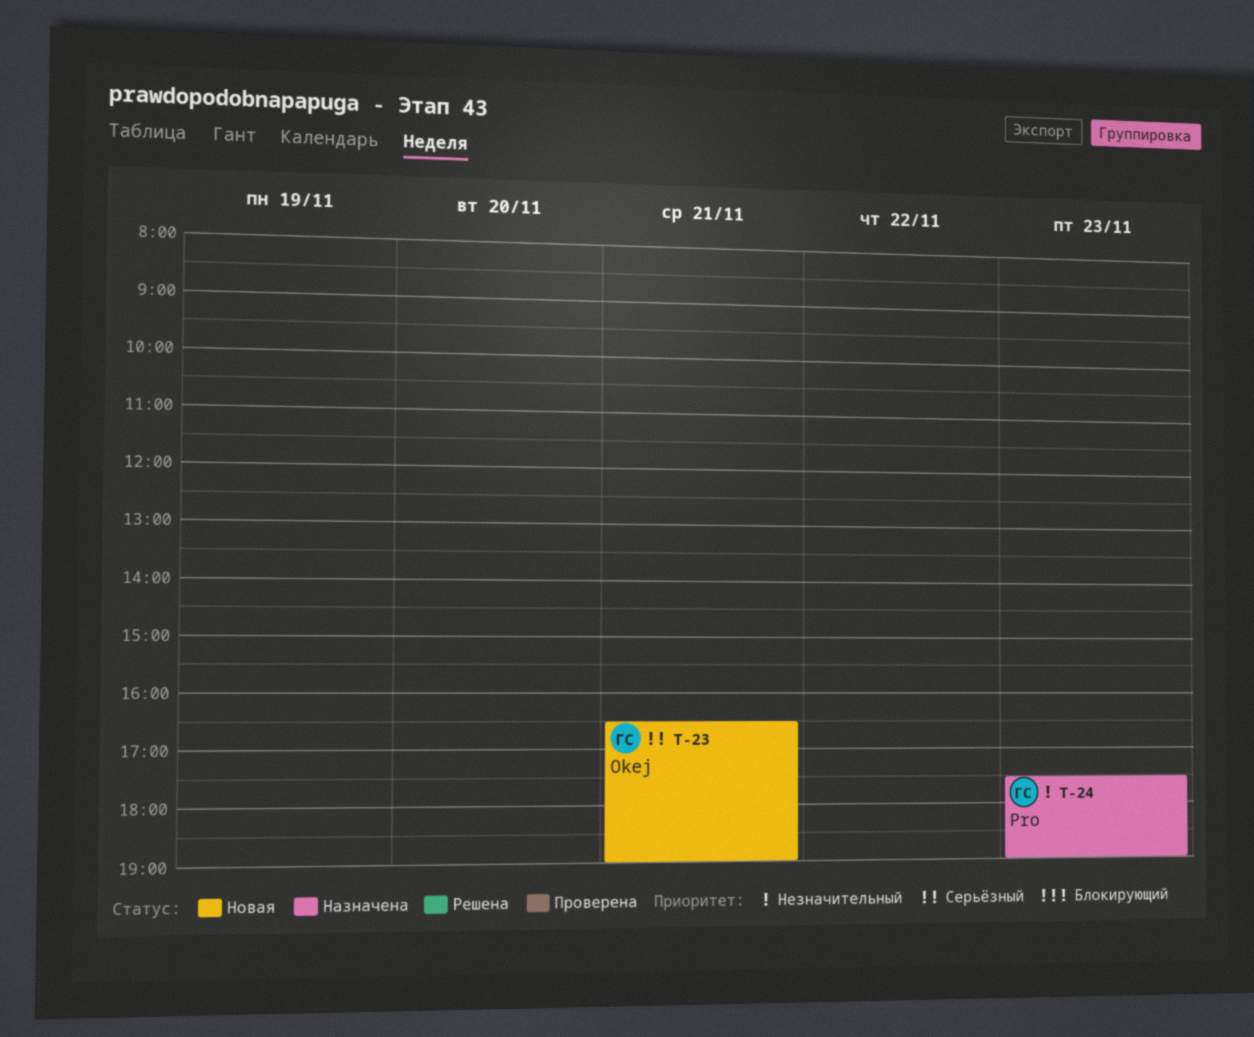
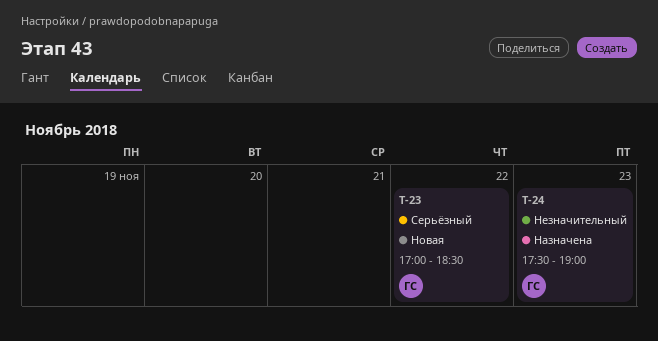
T-23, day: Nov 21 -> Nov 22
T-23, begins: 16:30 -> 17:00
T-23, ends: 19:00 -> 18:30

